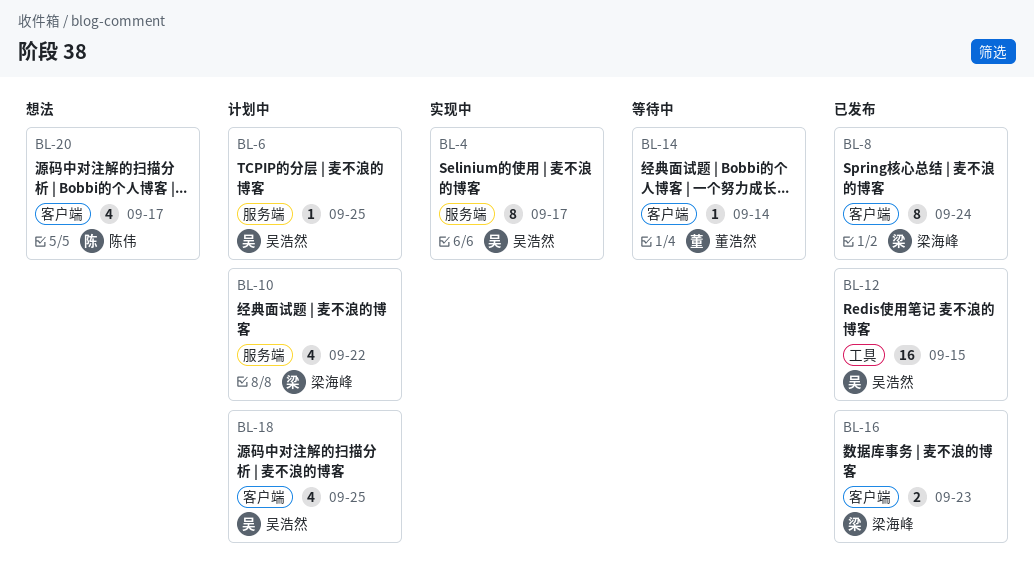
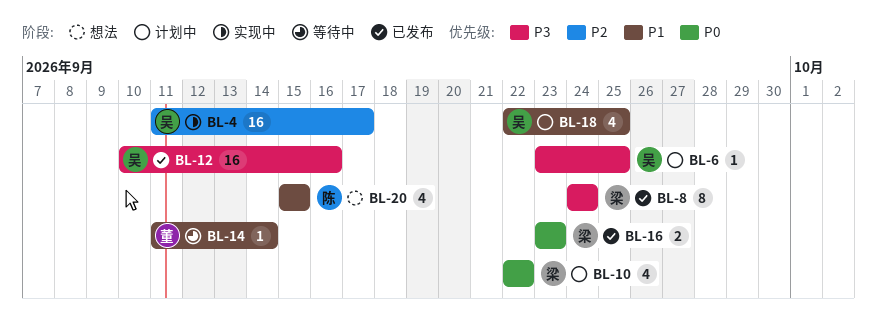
BL-4, estimate: 8 -> 16
BL-12, due: Sep 15 -> Sep 16
BL-20, due: Sep 17 -> Sep 15

